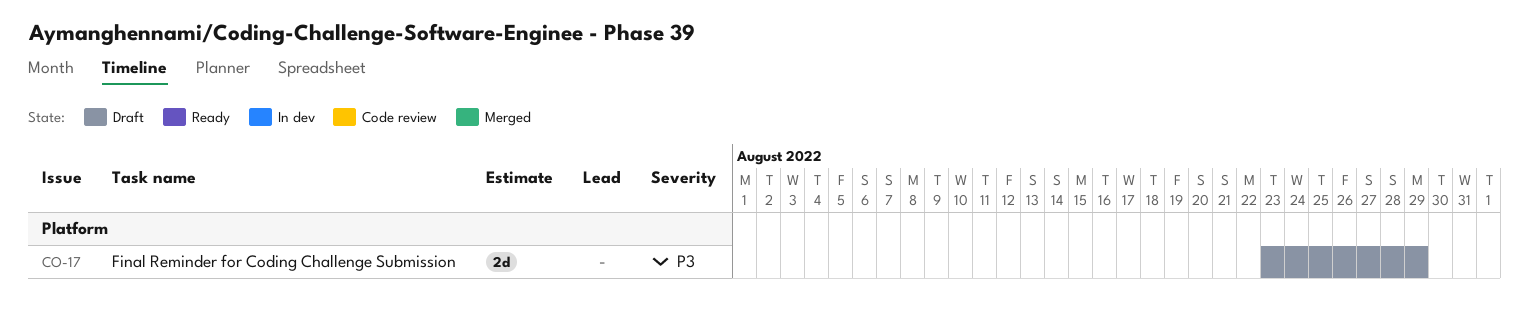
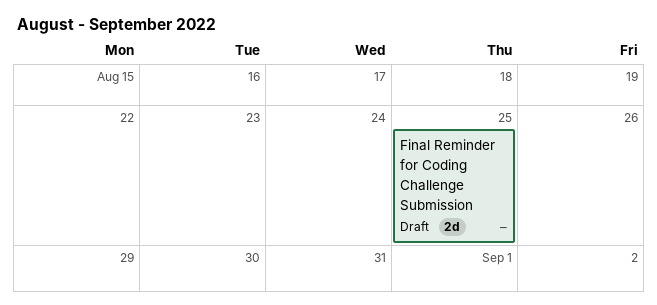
Final Reminder for Coding Challenge Submission, due: Aug 29 -> Aug 25

